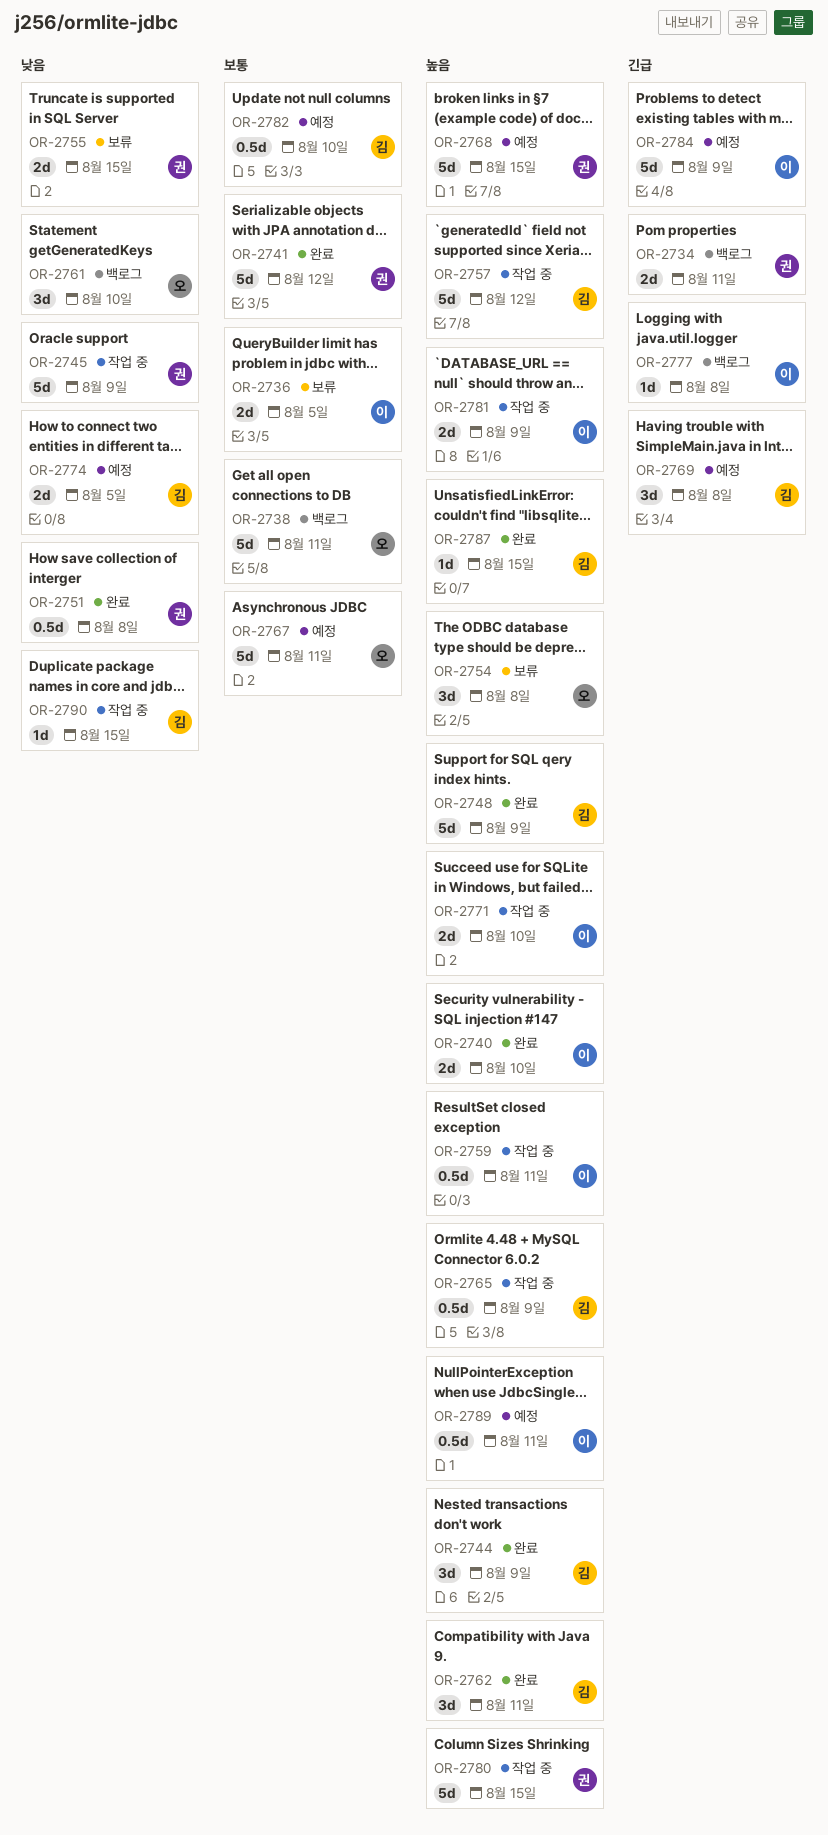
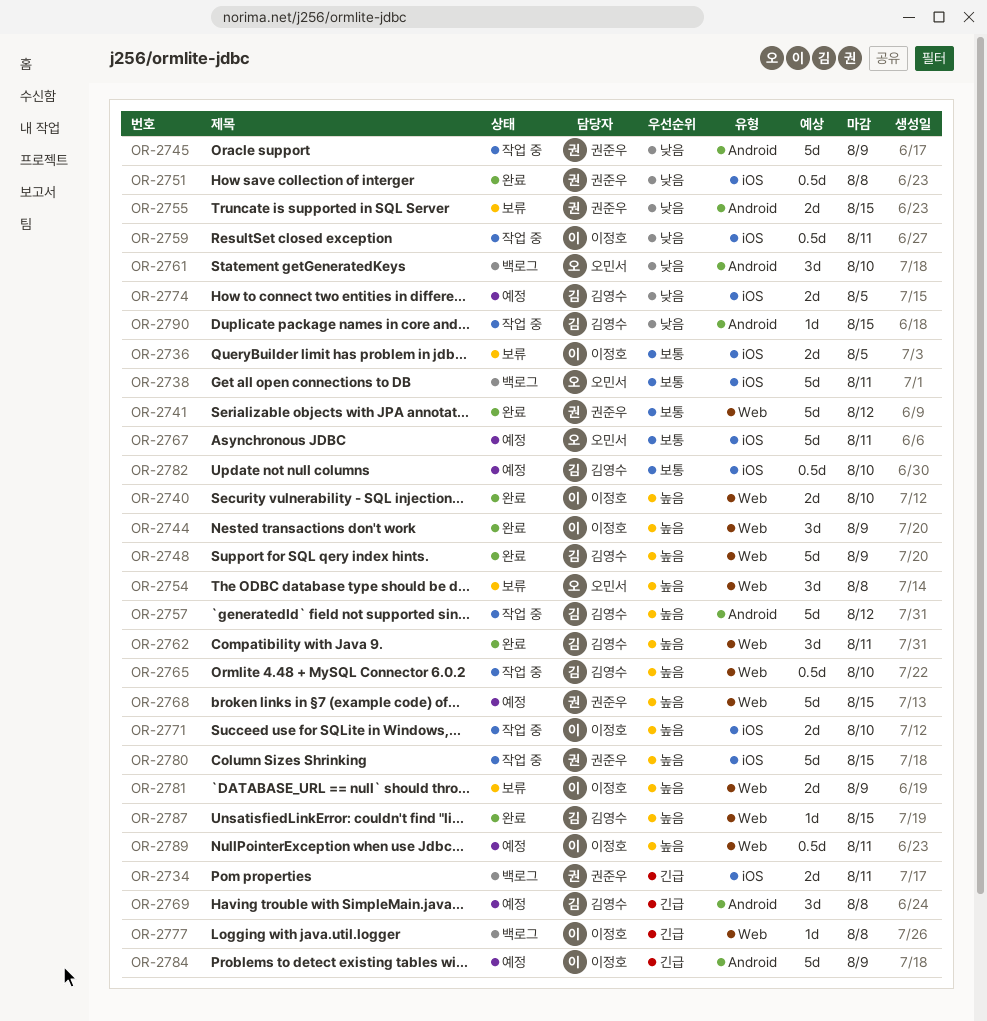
OR-2744, owner: 김영수 -> 이정호
OR-2759, priority: 높음 -> 낮음
OR-2765, due: Aug 9 -> Aug 10
OR-2781, status: 작업 중 -> 보류

